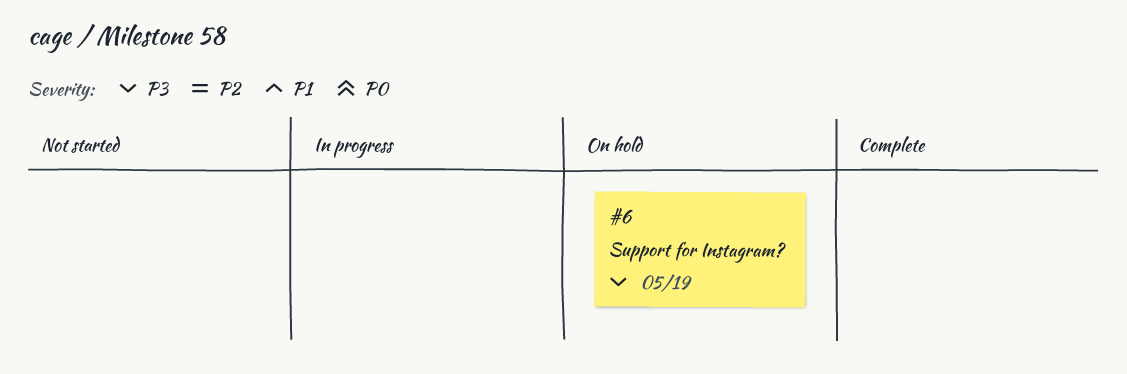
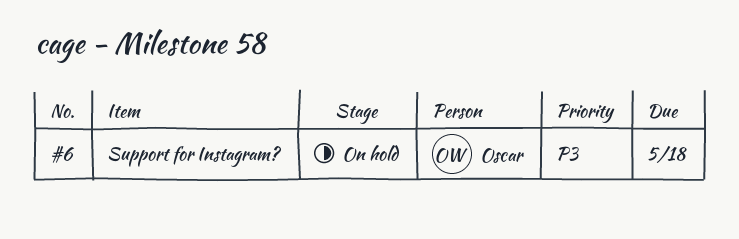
#6, due: May 19 -> May 18

